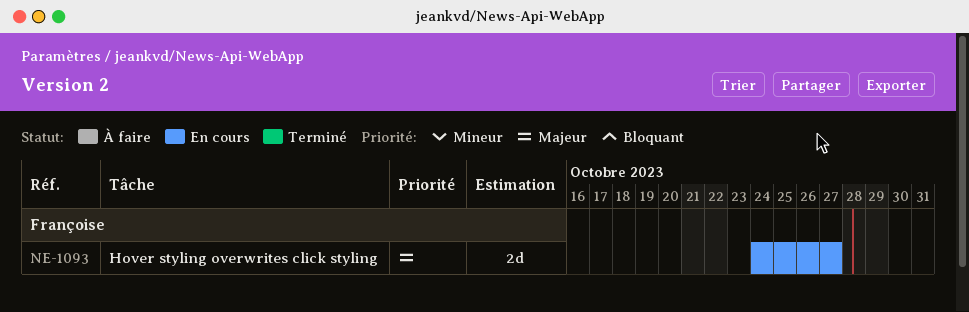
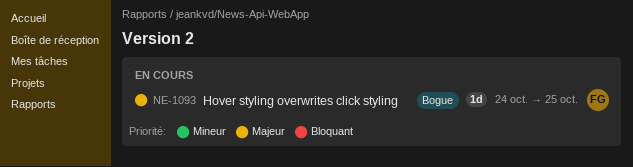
NE-1093, estimate: 2d -> 1d
NE-1093, due: Oct 27 -> Oct 25

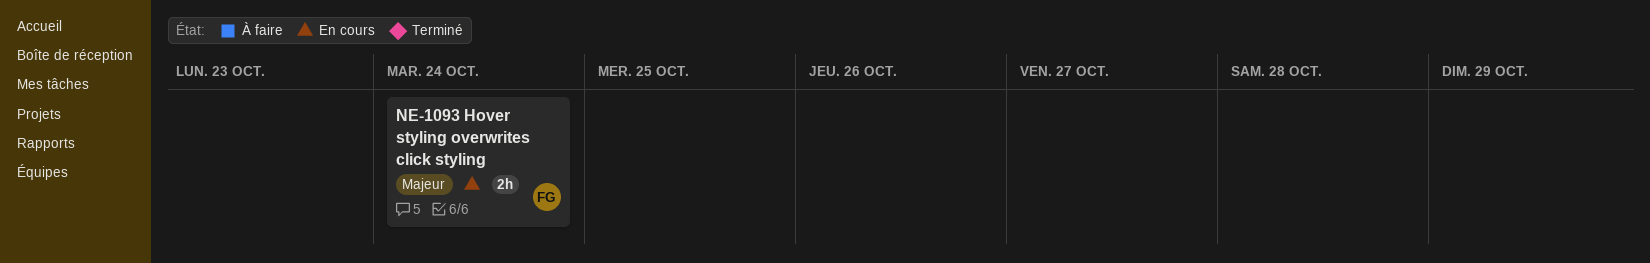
NE-1093, estimate: 1d -> 2h
NE-1093, due: Oct 25 -> Oct 24

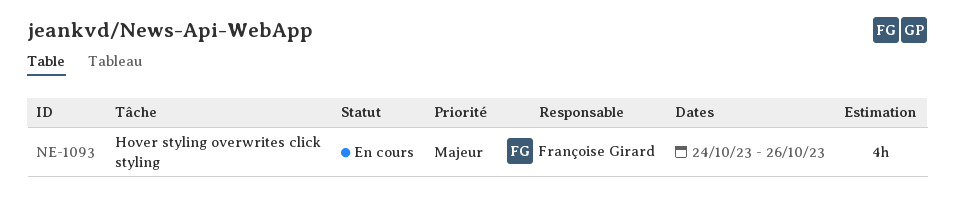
NE-1093, estimate: 2h -> 4h
NE-1093, due: Oct 24 -> Oct 26

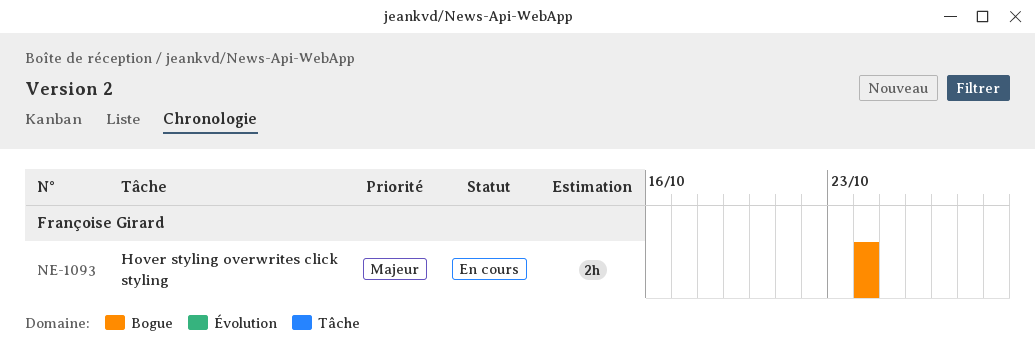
NE-1093, estimate: 4h -> 2h
NE-1093, due: Oct 26 -> Oct 24

